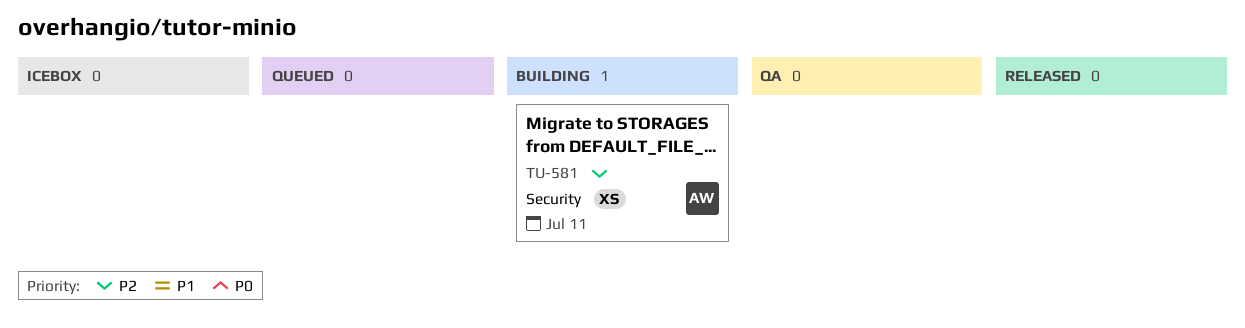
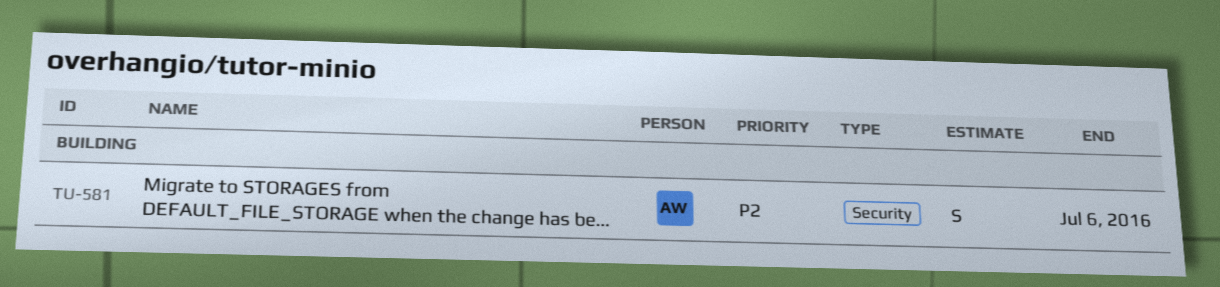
TU-581, estimate: XS -> S
TU-581, due: Jul 11 -> Jul 6

